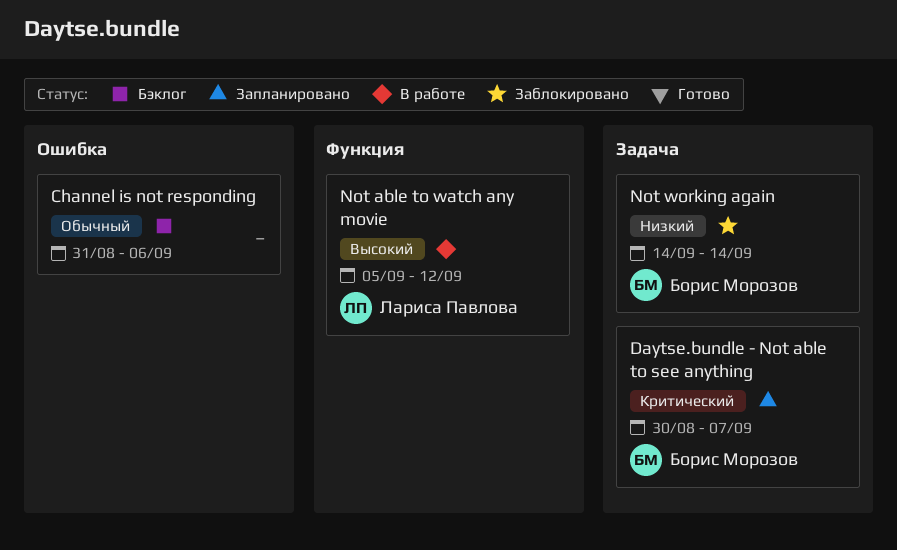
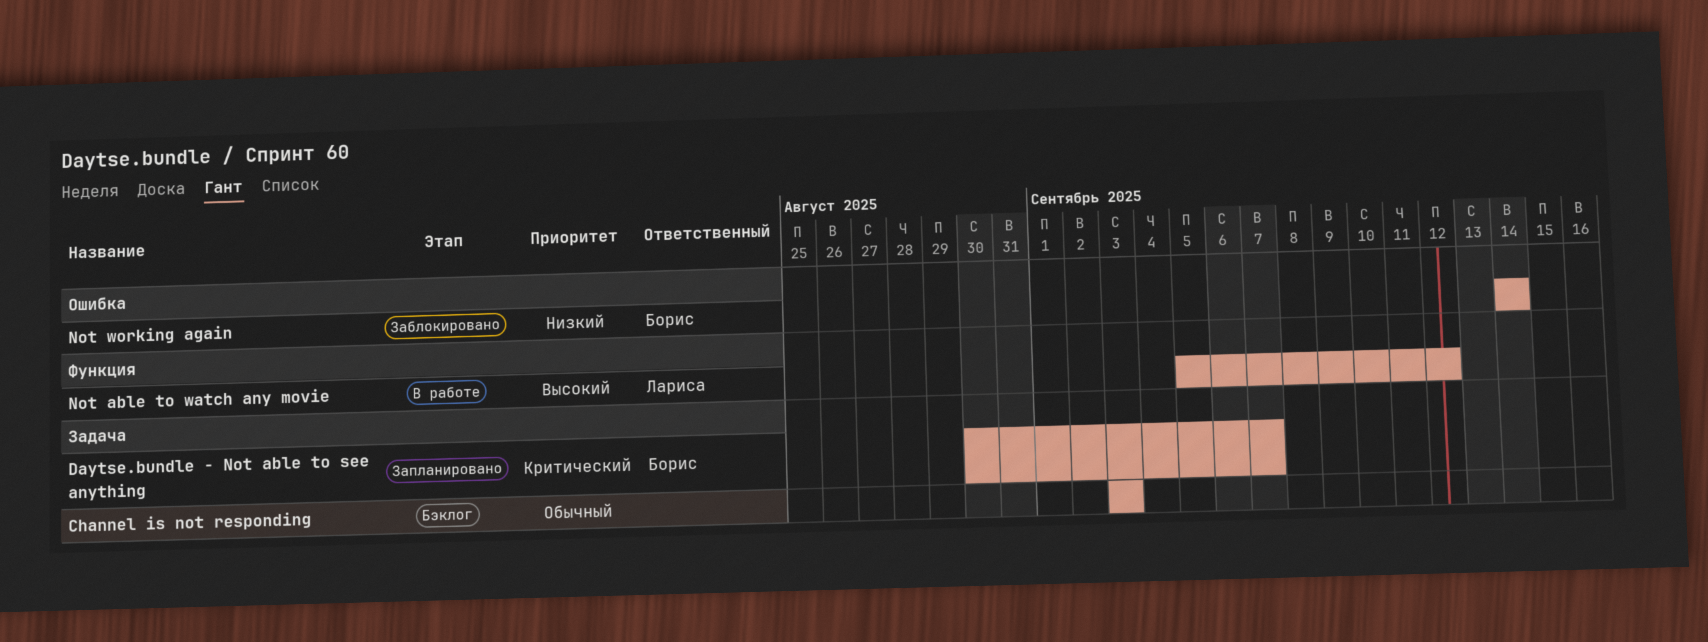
Channel is not responding, label: Ошибка -> Задача
Channel is not responding, start: Aug 31 -> Sep 3
Channel is not responding, due: Sep 6 -> Sep 3
Not working again, label: Задача -> Ошибка

